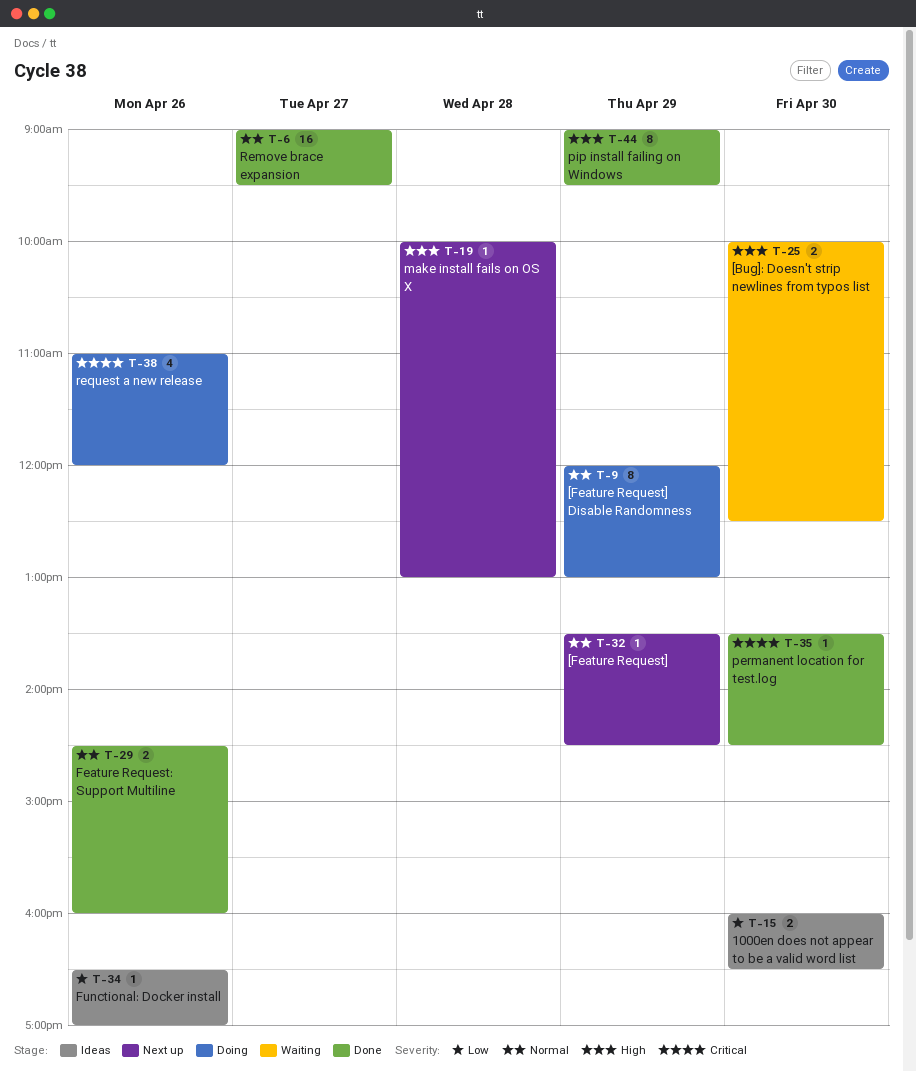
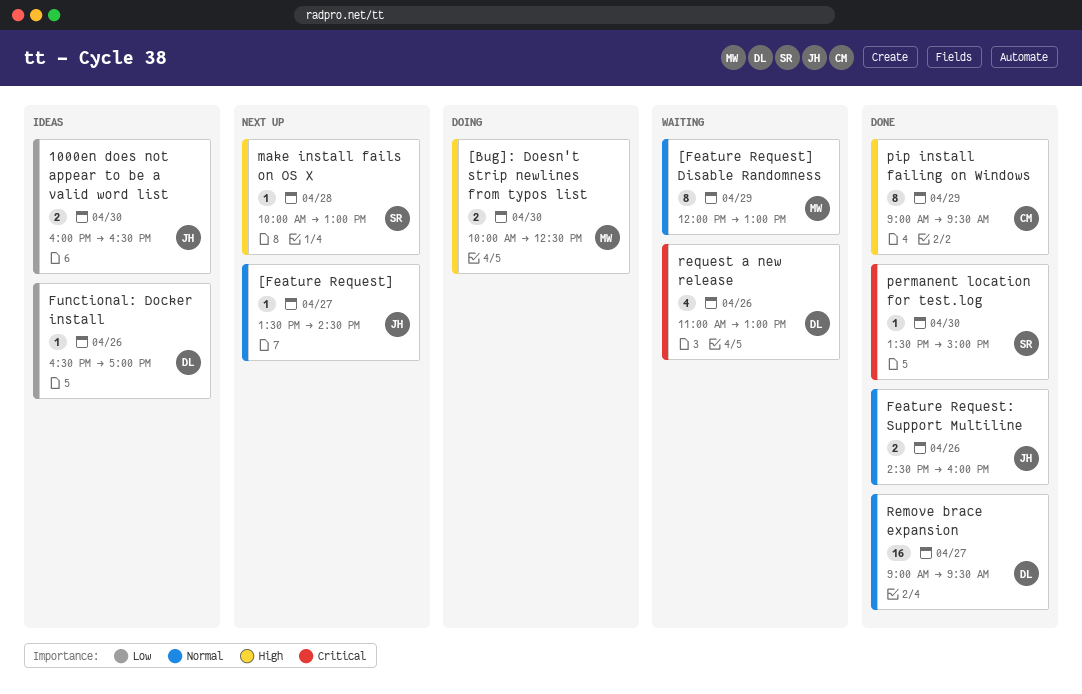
[Bug]: Doesn't strip newlines from typos list, status: Waiting -> Doing
[Feature Request], day: Apr 29 -> Apr 27
[Feature Request] Disable Randomness, status: Doing -> Waiting
permanent location for test.log, ends: 14:30 -> 15:00
request a new release, status: Doing -> Waiting
request a new release, ends: 12:00 -> 13:00

